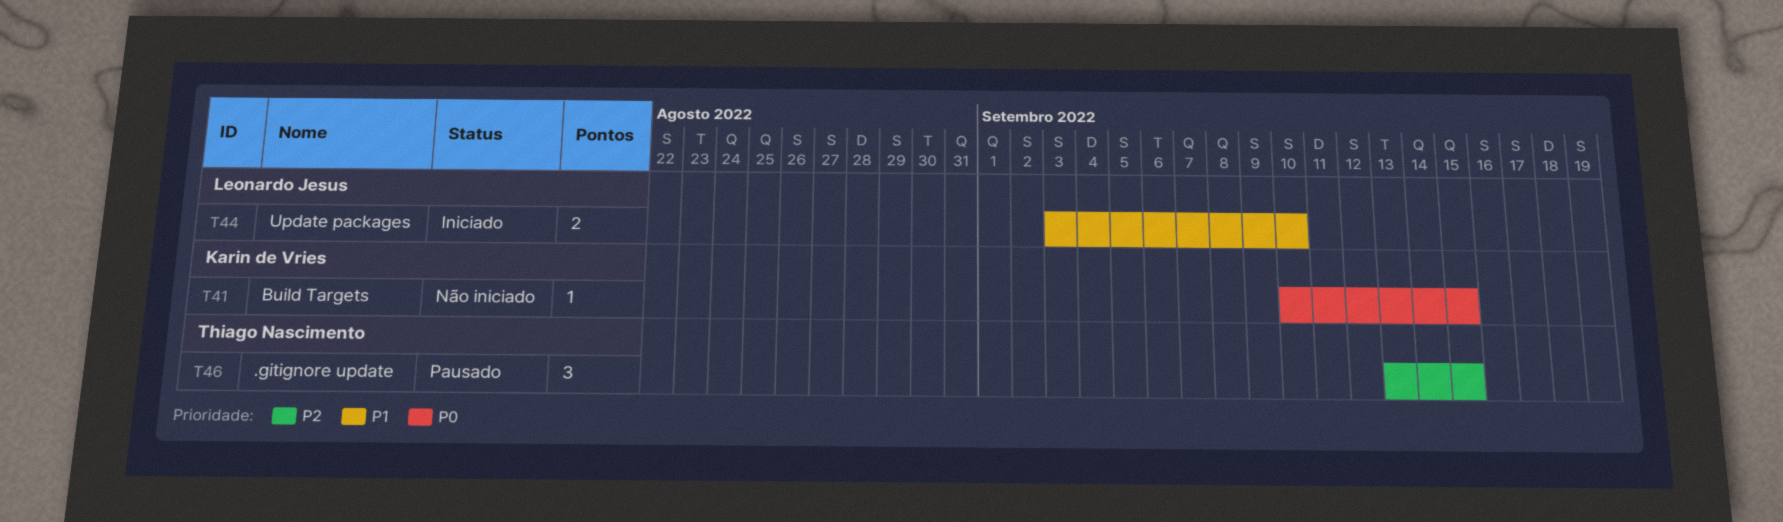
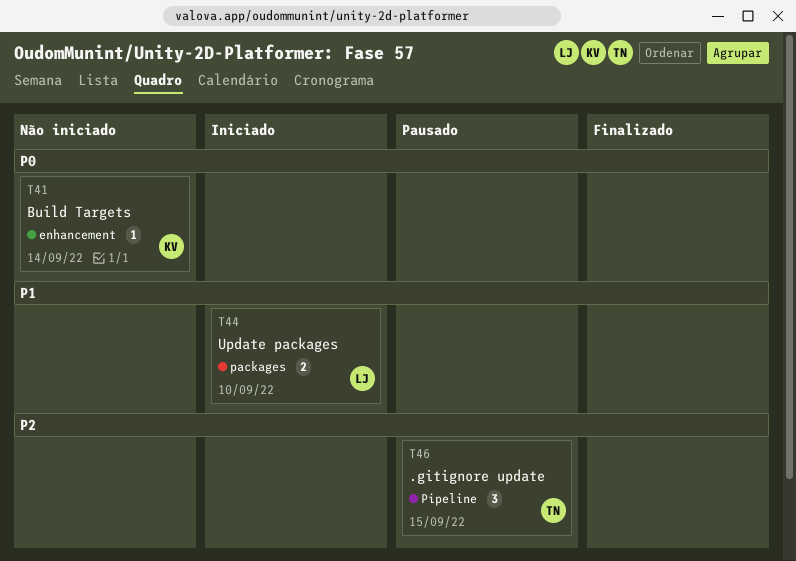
T41, due: Sep 15 -> Sep 14

